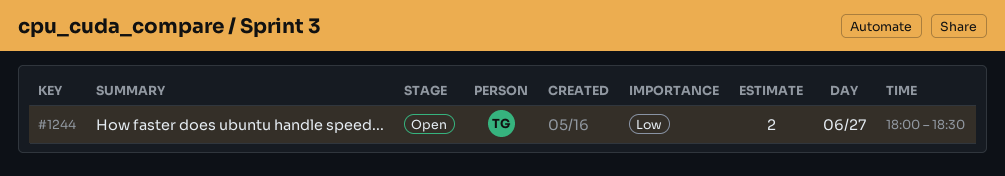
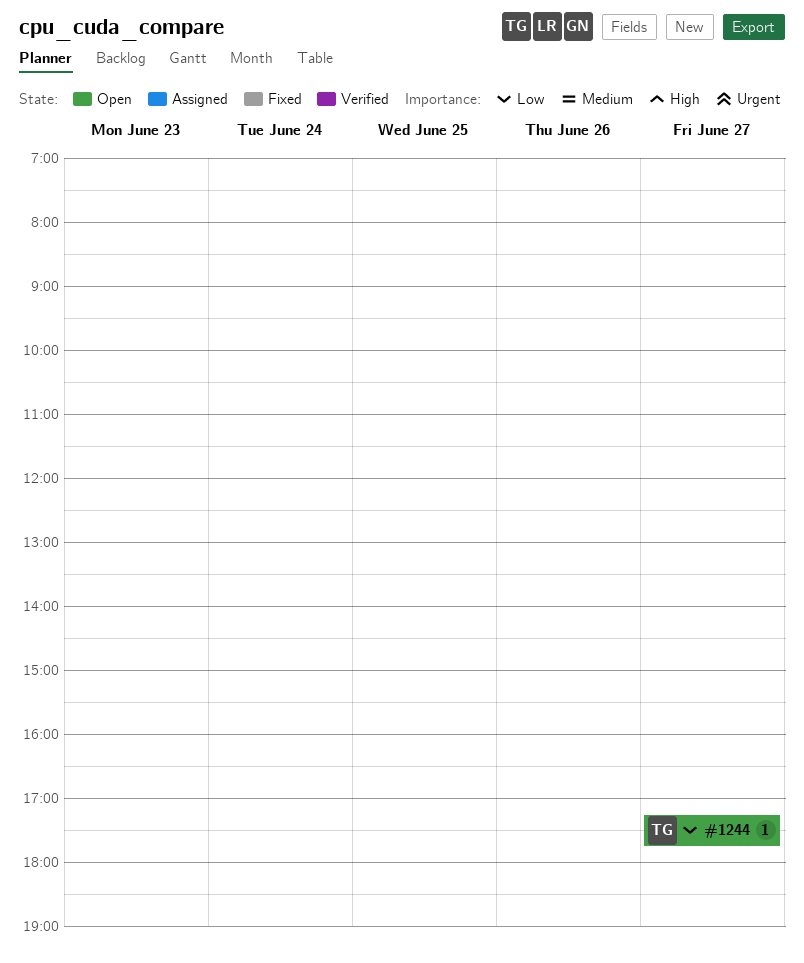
#1244, estimate: 2 -> 1
#1244, begins: 18:00 -> 17:15
#1244, ends: 18:30 -> 17:45

